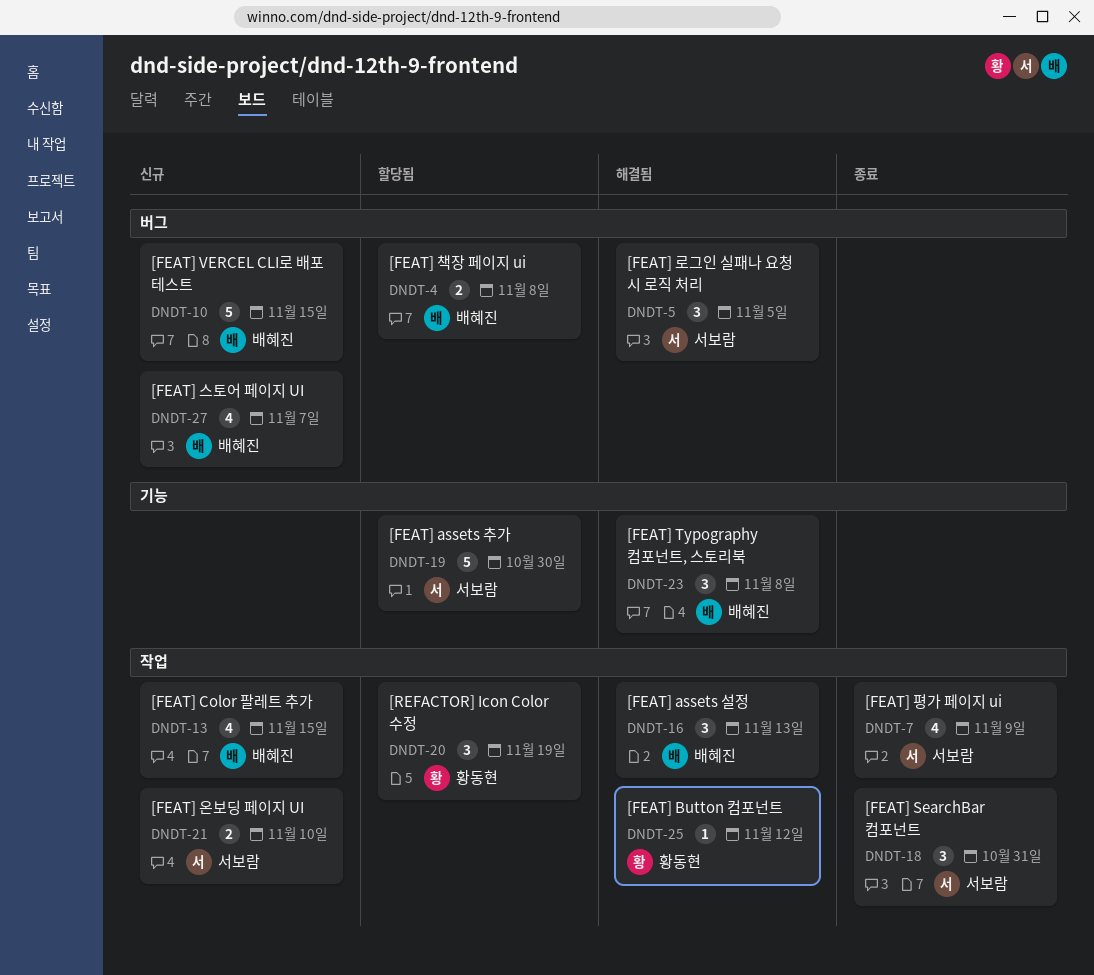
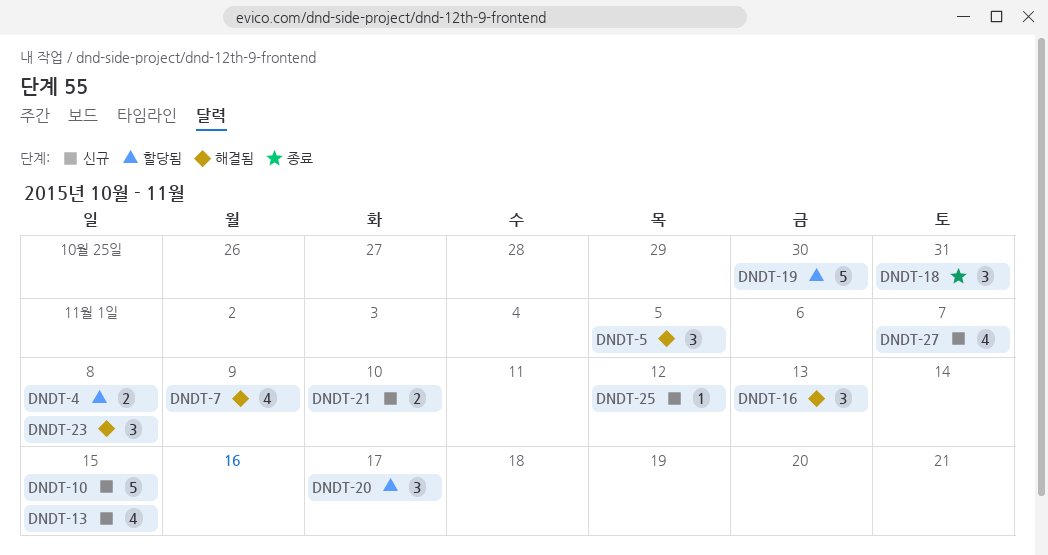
DNDT-7, status: 종료 -> 해결됨
DNDT-20, due: Nov 19 -> Nov 17
DNDT-25, status: 해결됨 -> 신규

